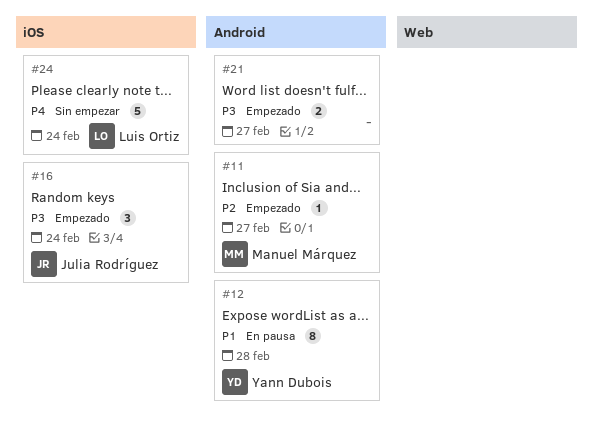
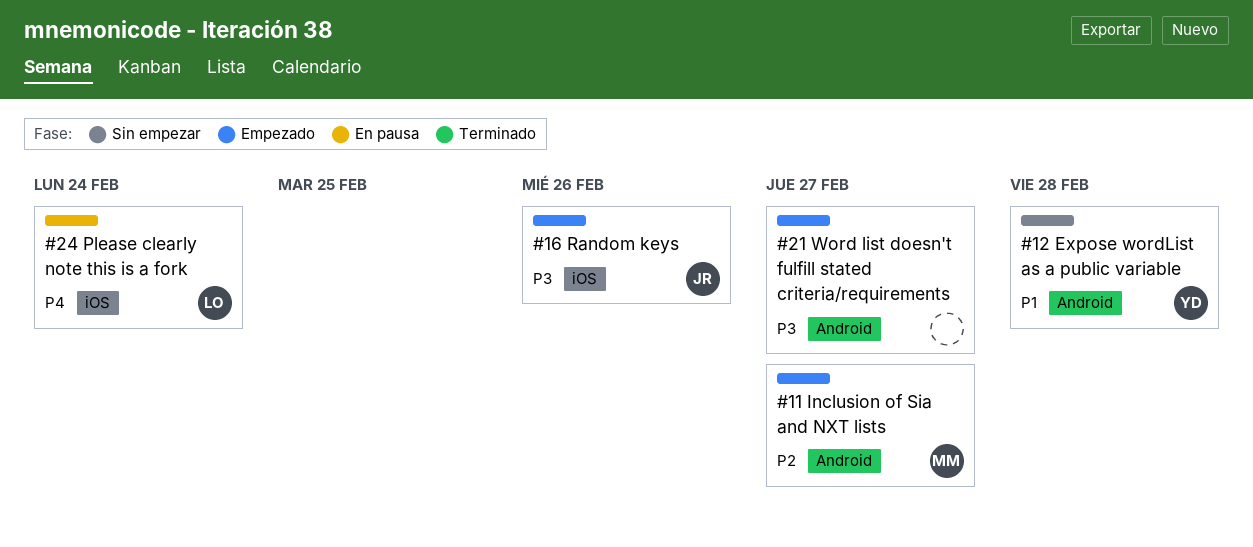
#12, status: En pausa -> Sin empezar
#16, due: Feb 24 -> Feb 26
#24, status: Sin empezar -> En pausa

